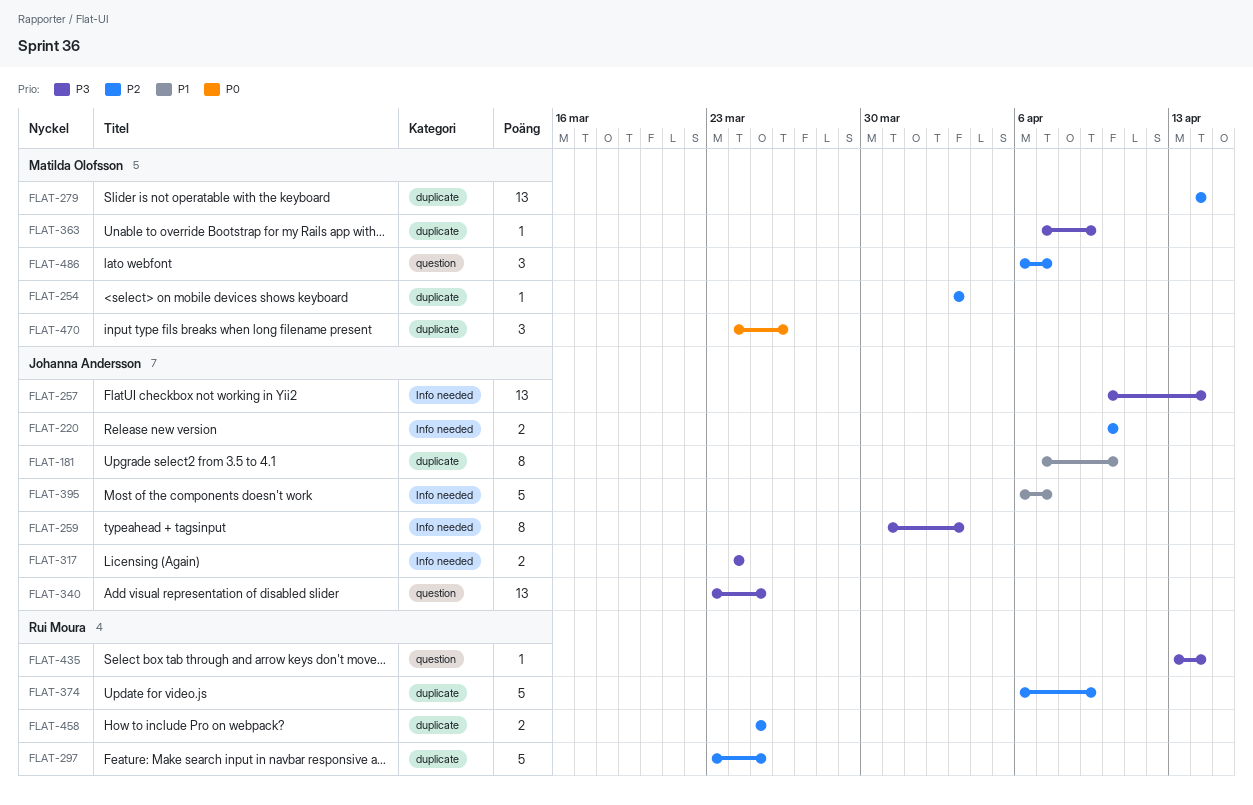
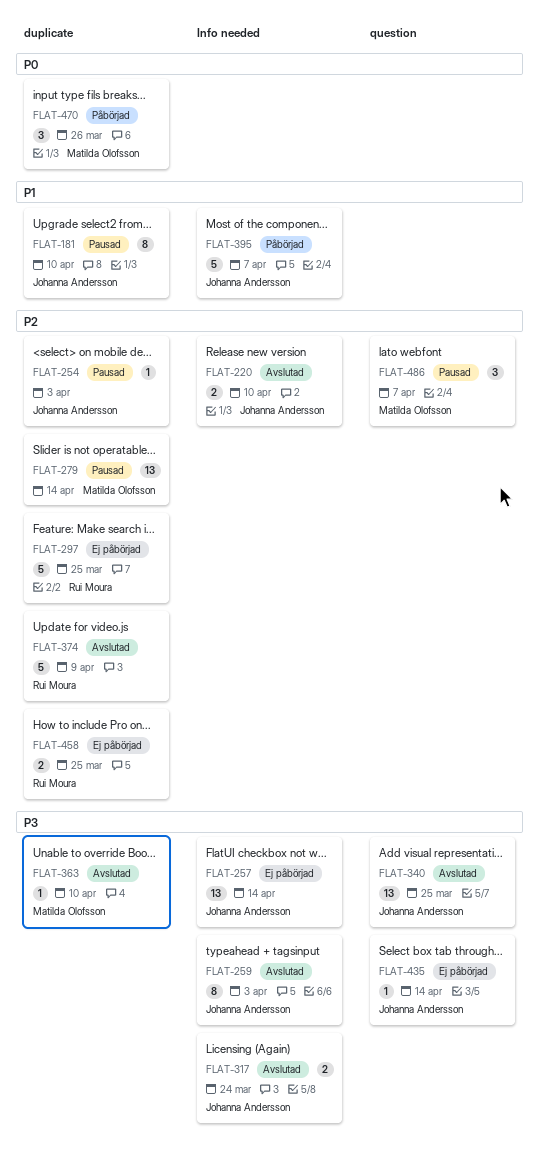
FLAT-254, owner: Matilda Olofsson -> Johanna Andersson
FLAT-363, due: Apr 9 -> Apr 10
FLAT-435, owner: Rui Moura -> Johanna Andersson

